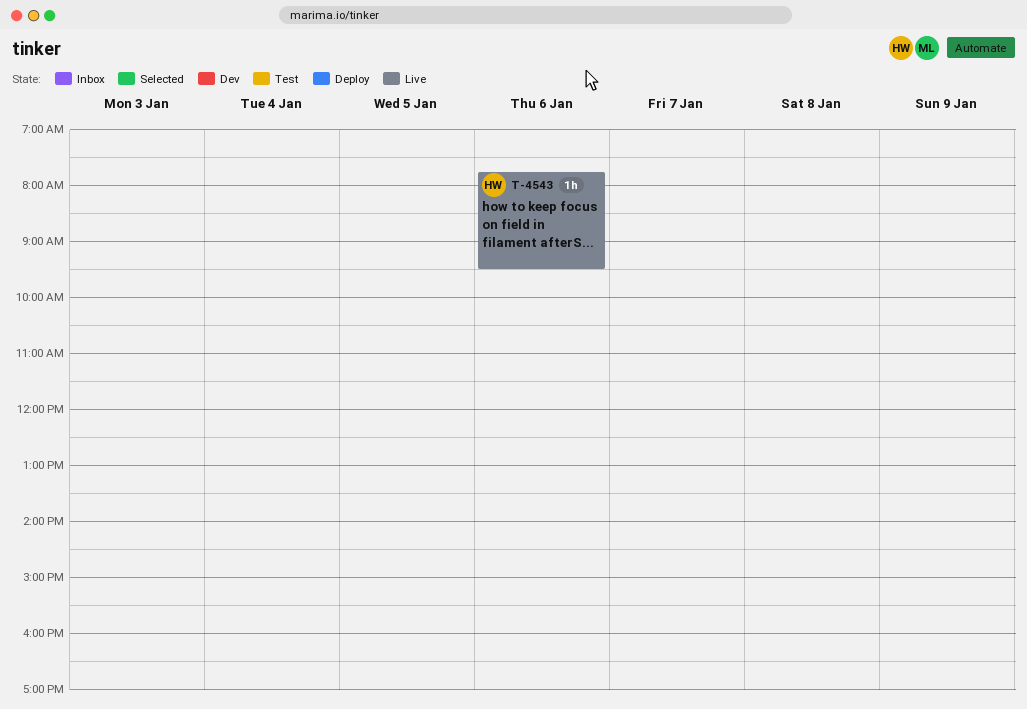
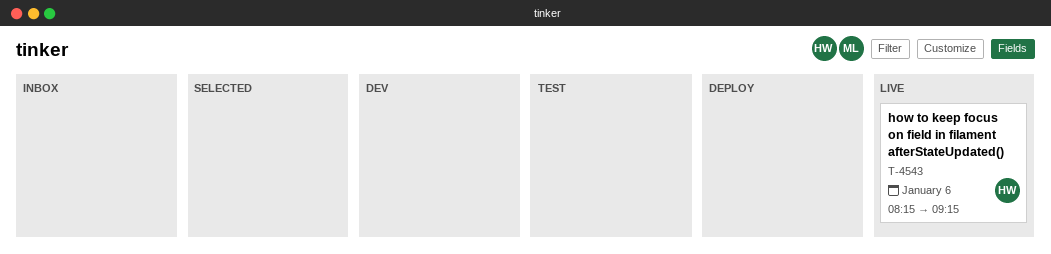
T-4543, begins: 07:45 -> 08:15
T-4543, ends: 09:30 -> 09:15

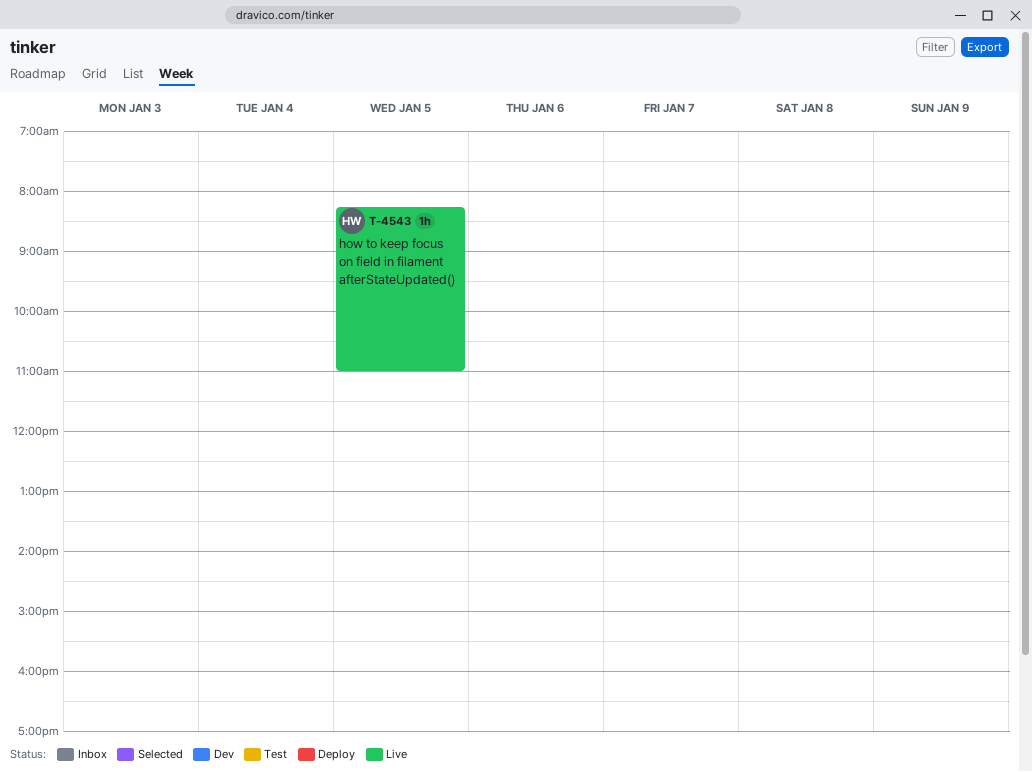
T-4543, day: Jan 6 -> Jan 5
T-4543, ends: 09:15 -> 11:00

